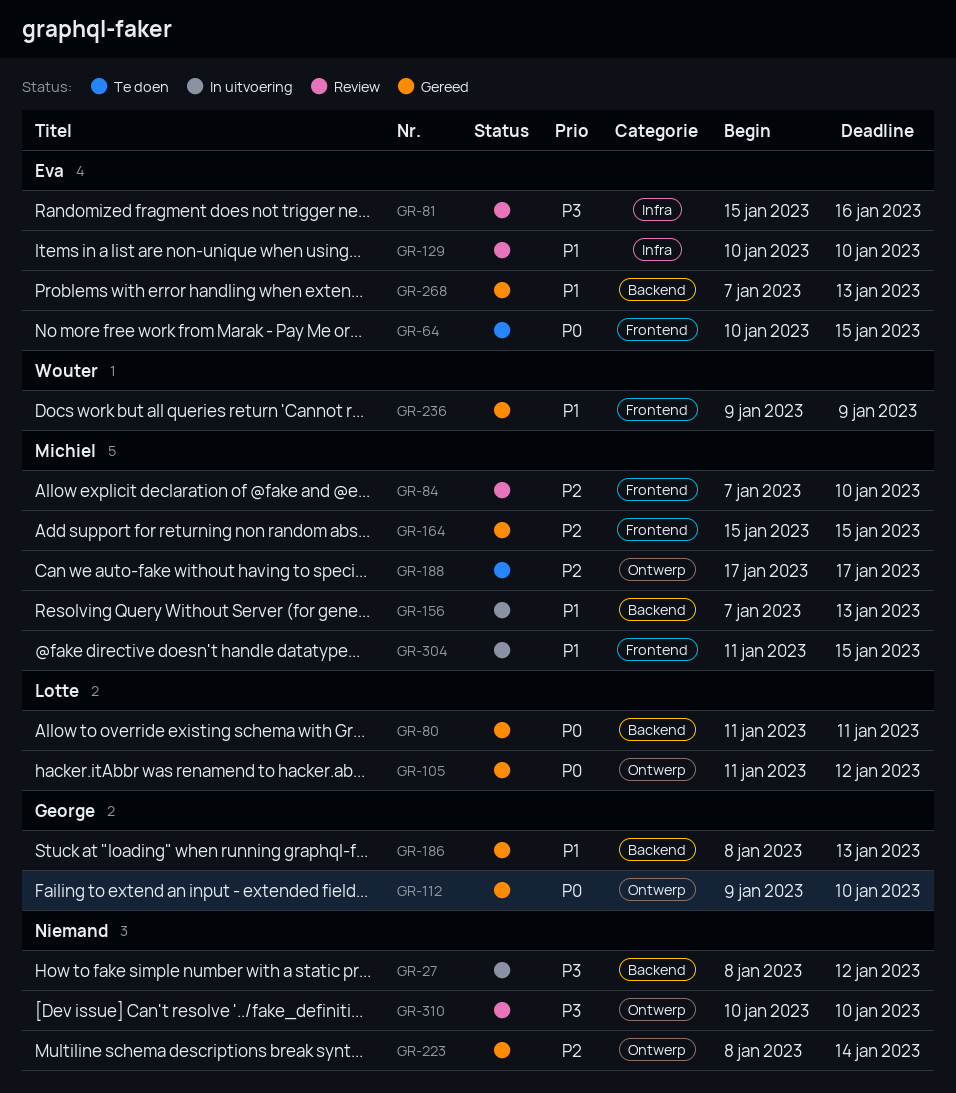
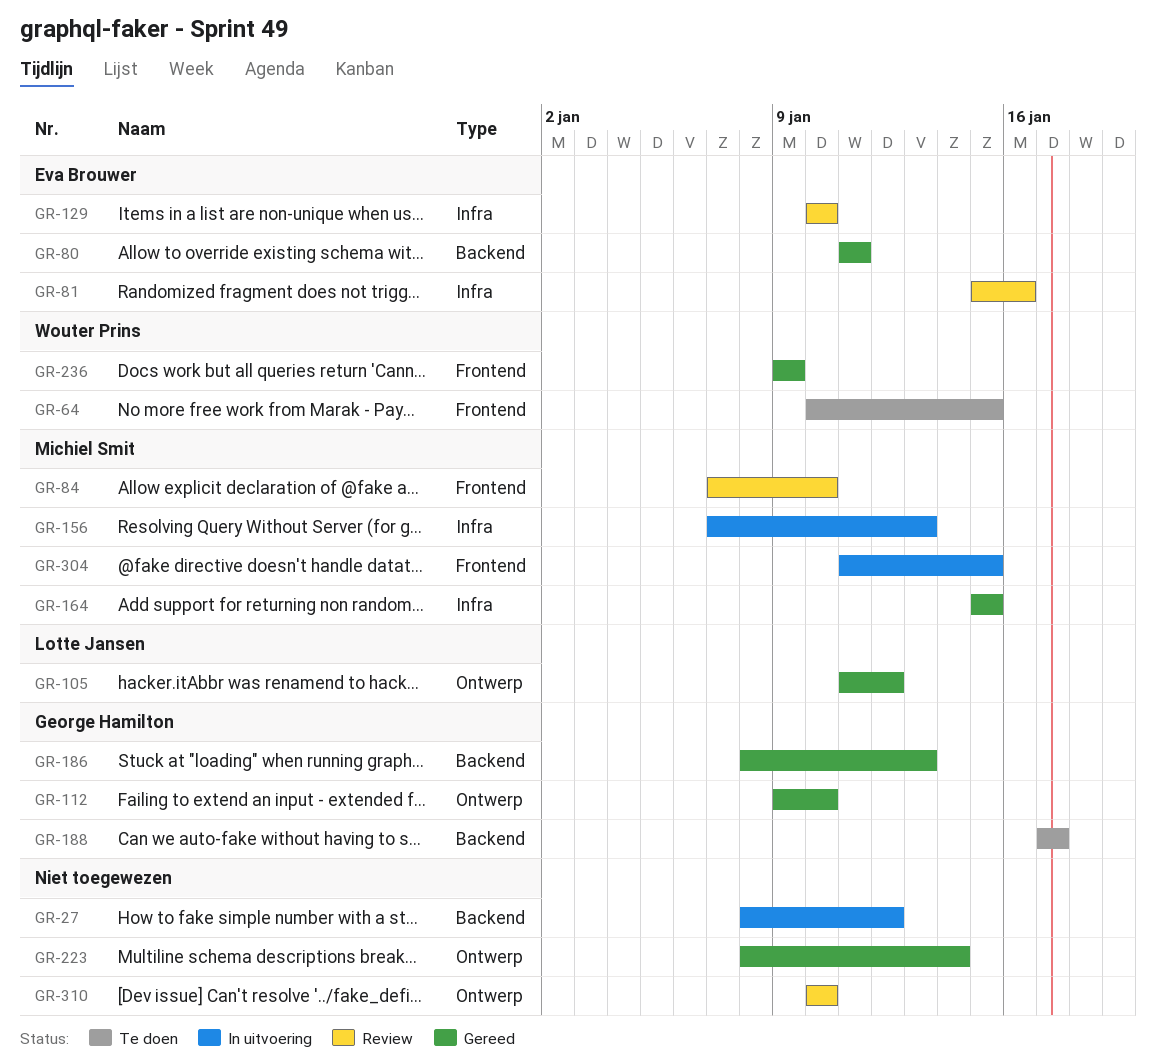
GR-64, owner: Eva Brouwer -> Wouter Prins
GR-80, owner: Lotte Jansen -> Eva Brouwer
GR-156, label: Backend -> Infra
GR-164, label: Frontend -> Infra
GR-188, owner: Michiel Smit -> George Hamilton
GR-188, label: Ontwerp -> Backend
GR-268: present -> none

